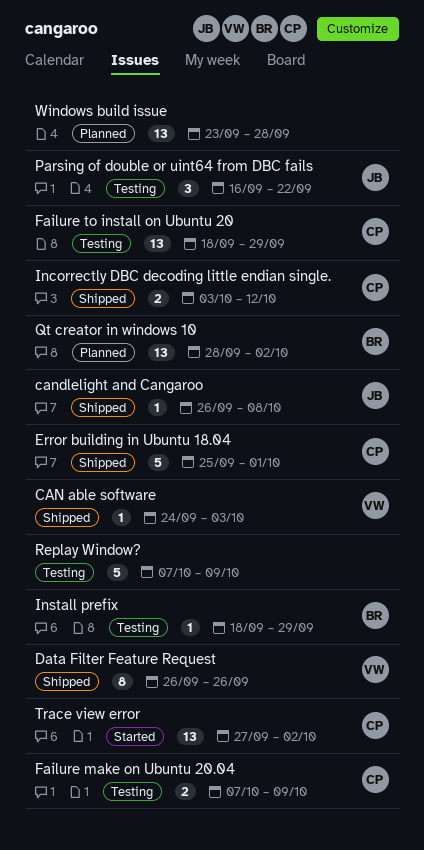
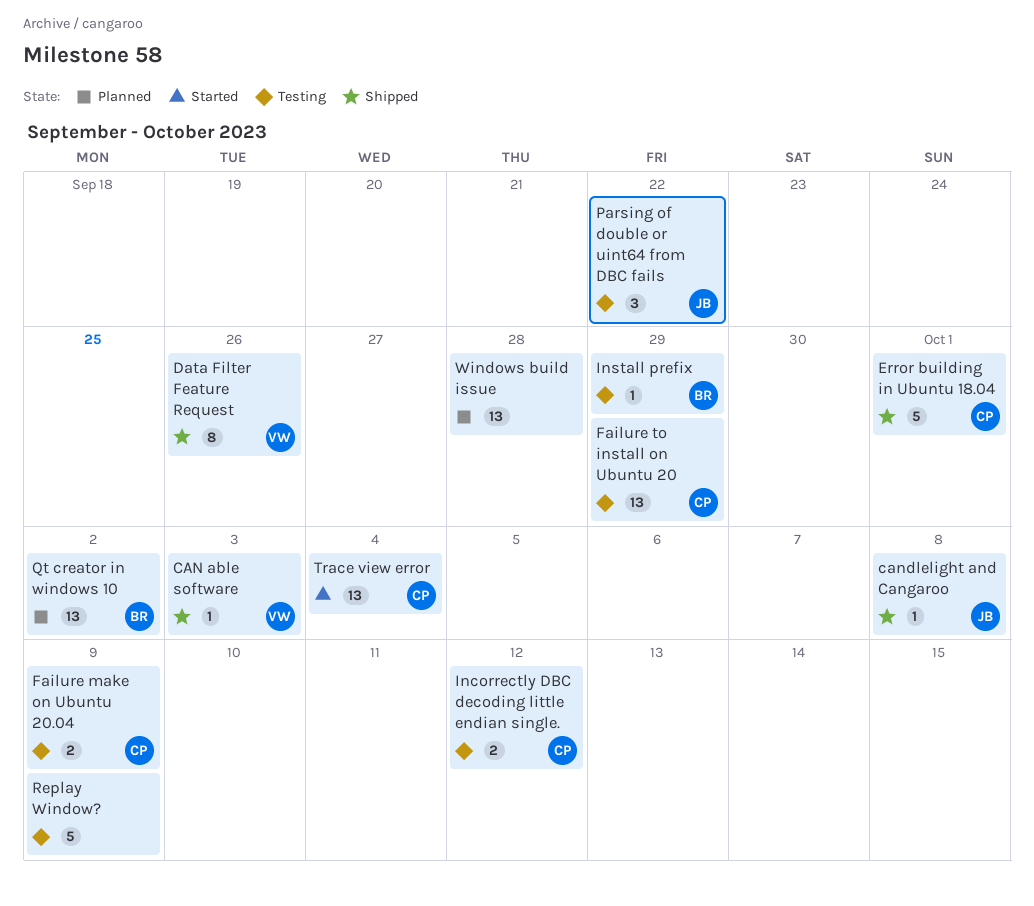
Incorrectly DBC decoding little endian single., status: Shipped -> Testing
Trace view error, due: Oct 2 -> Oct 4

